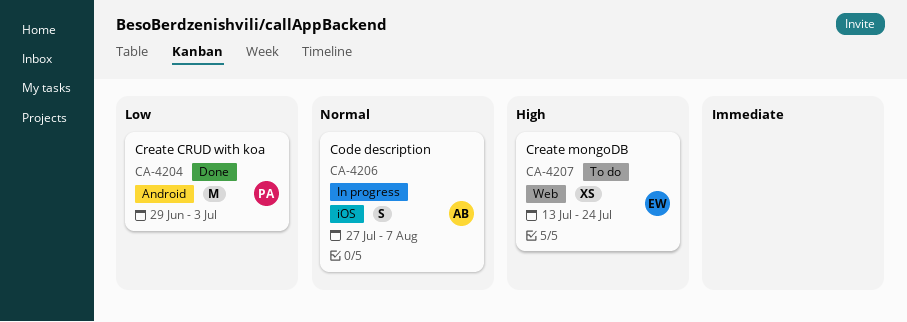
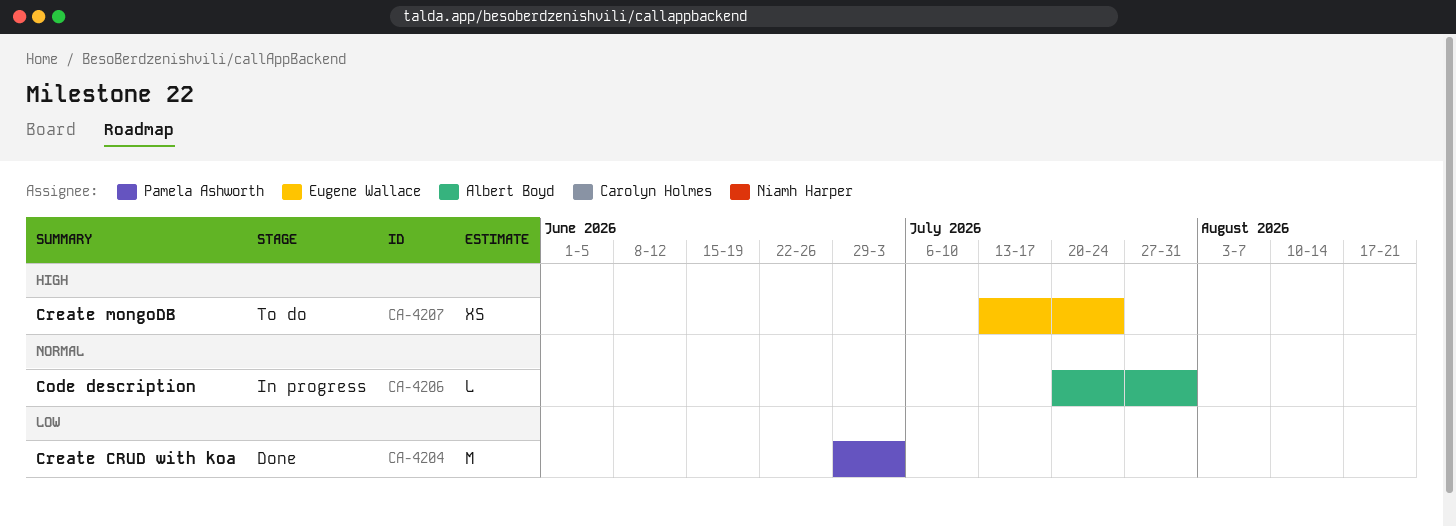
CA-4206, estimate: S -> L
CA-4206, start: Jul 27 -> Jul 20
CA-4206, due: Aug 7 -> Jul 31

